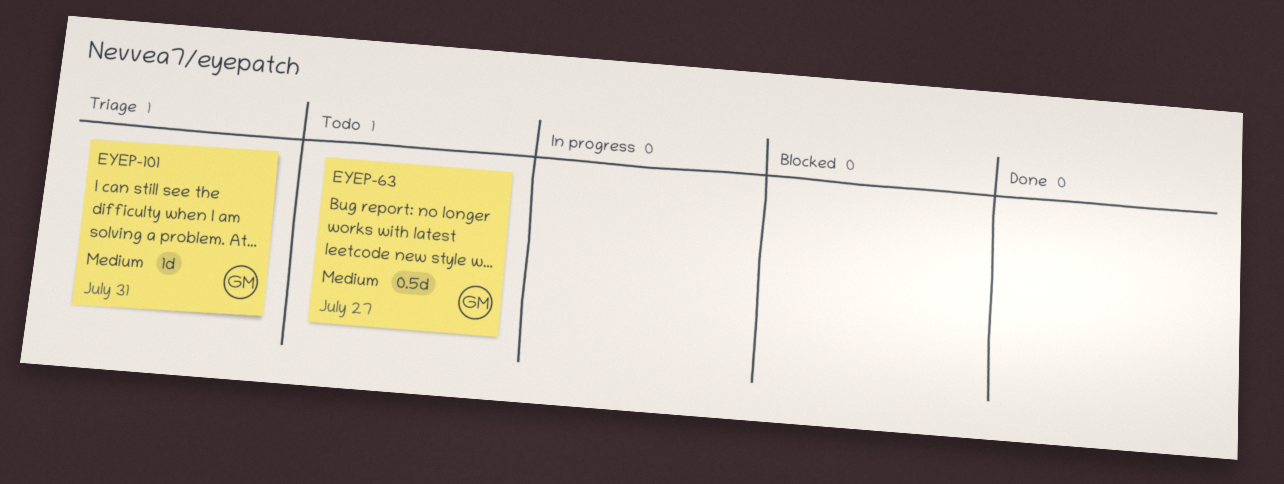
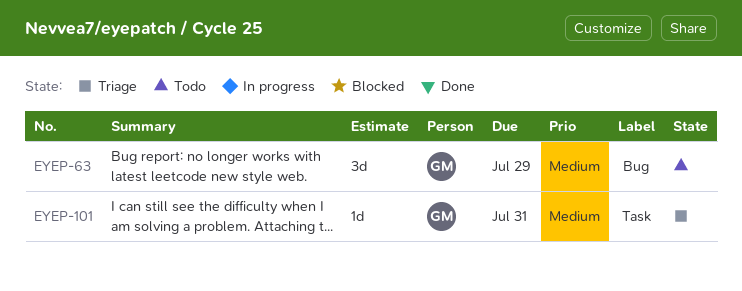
EYEP-63, estimate: 0.5d -> 3d
EYEP-63, due: Jul 27 -> Jul 29

